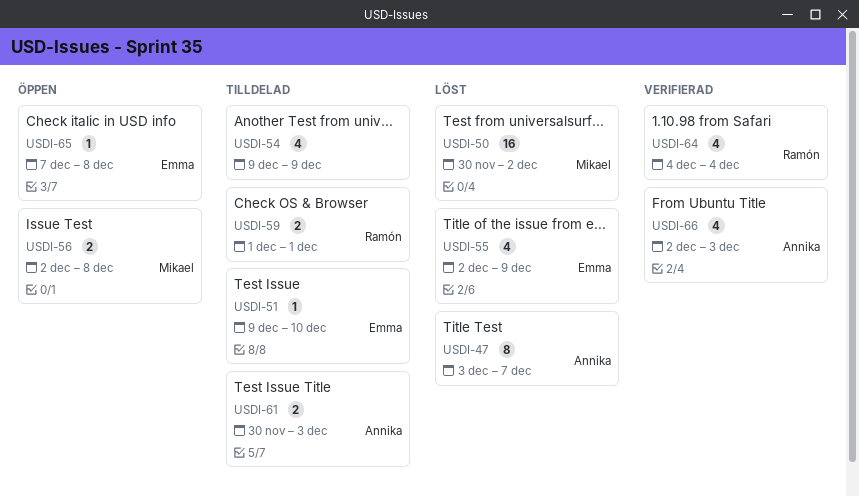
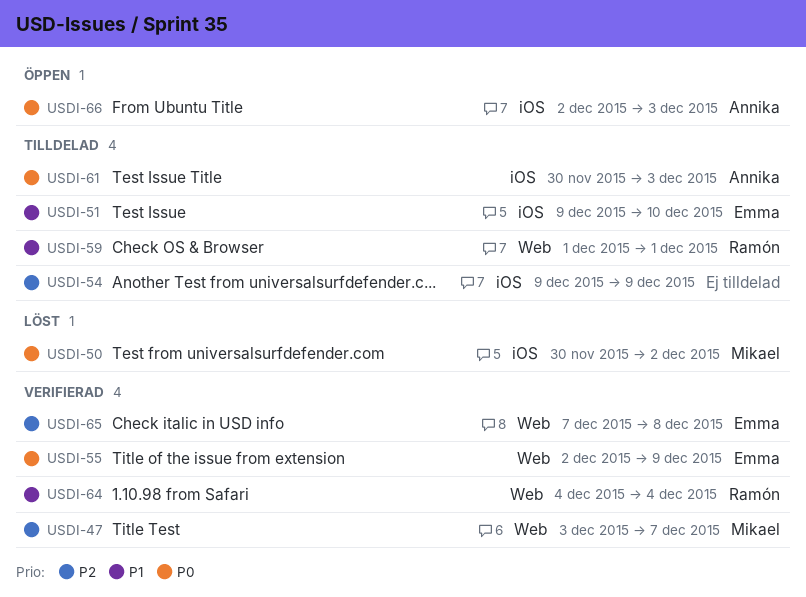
USDI-47, status: Löst -> Verifierad
USDI-47, owner: Annika -> Mikael
USDI-55, status: Löst -> Verifierad
USDI-56: present -> none
USDI-65, status: Öppen -> Verifierad
USDI-66, status: Verifierad -> Öppen

